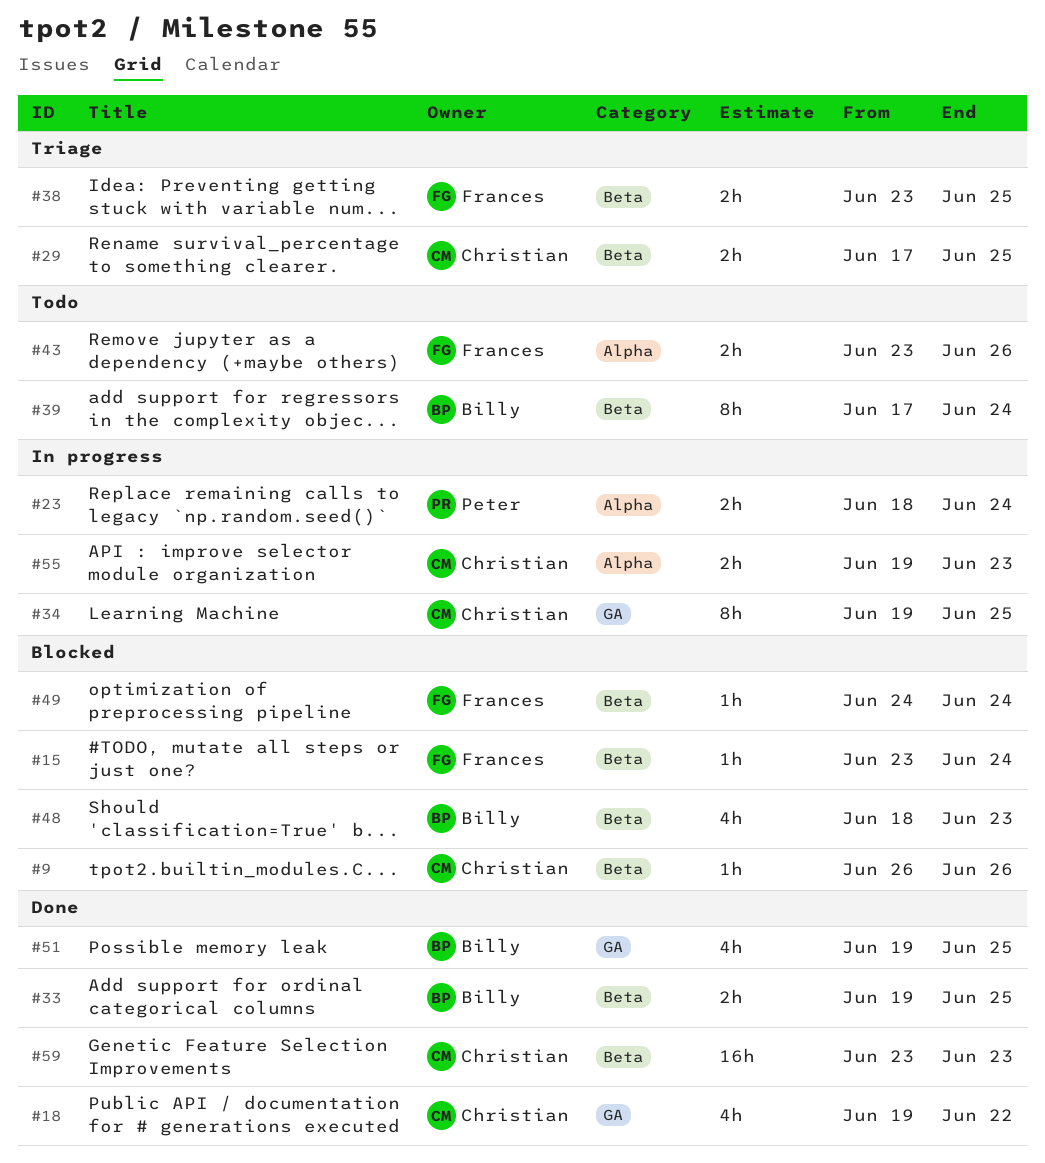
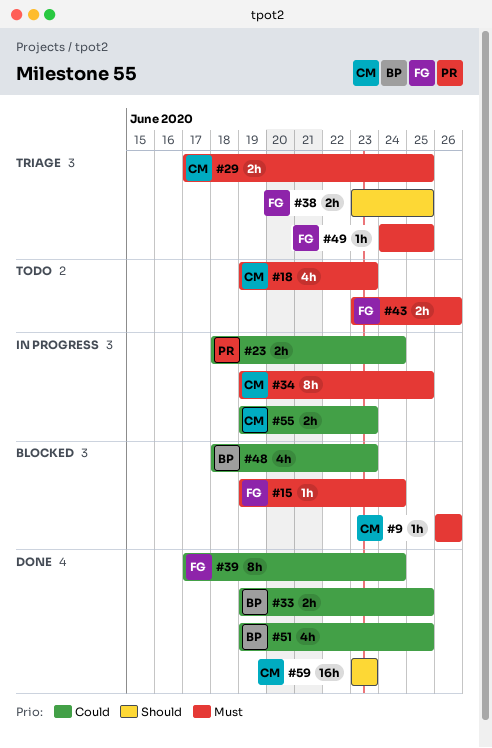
#15, start: Jun 23 -> Jun 19
#18, status: Done -> Todo
#18, due: Jun 22 -> Jun 23
#39, status: Todo -> Done
#39, owner: Billy -> Frances
#49, status: Blocked -> Triage
#49, due: Jun 24 -> Jun 25

